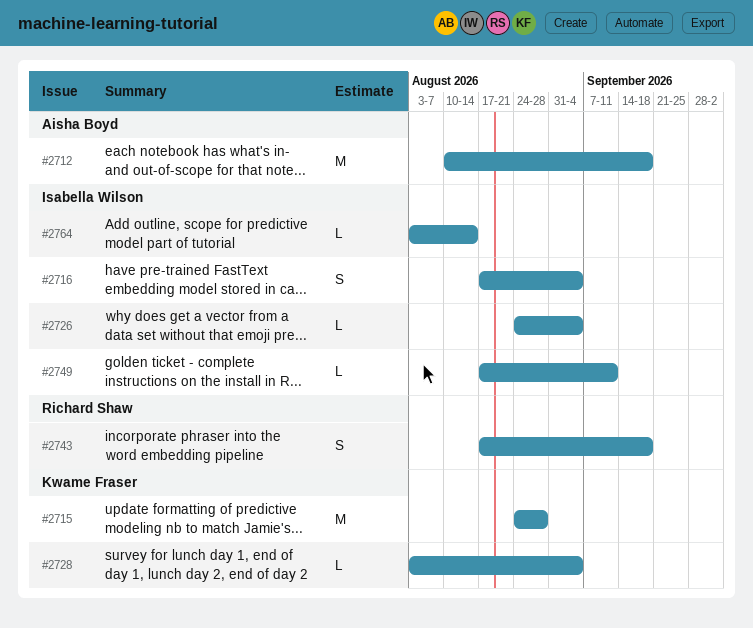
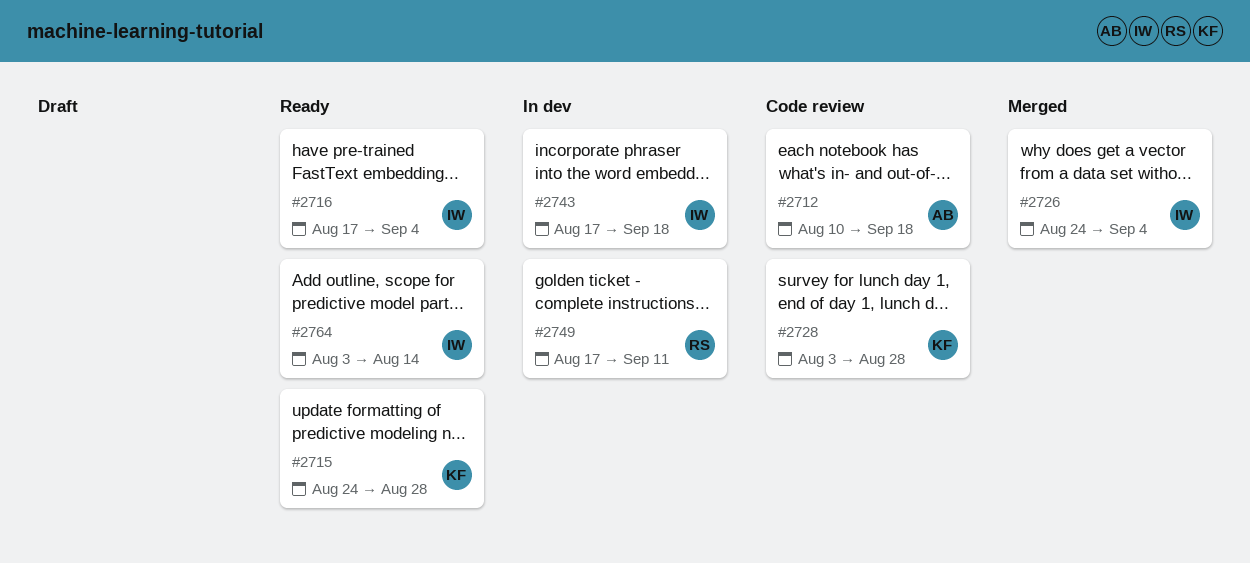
#2728, due: Sep 4 -> Aug 28
#2743, owner: Richard Shaw -> Isabella Wilson
#2749, owner: Isabella Wilson -> Richard Shaw

